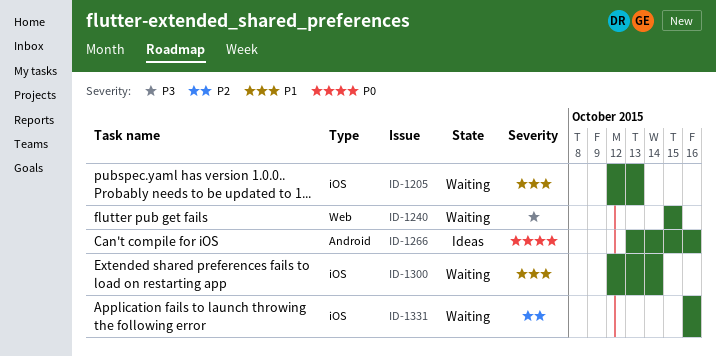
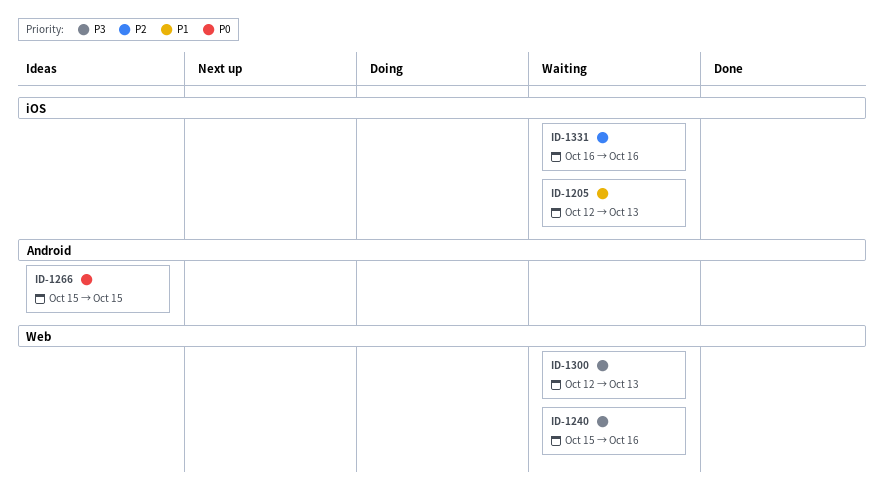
ID-1240, due: Oct 15 -> Oct 16
ID-1266, start: Oct 13 -> Oct 15
ID-1266, due: Oct 16 -> Oct 15
ID-1300, priority: P1 -> P3
ID-1300, label: iOS -> Web
ID-1300, due: Oct 14 -> Oct 13

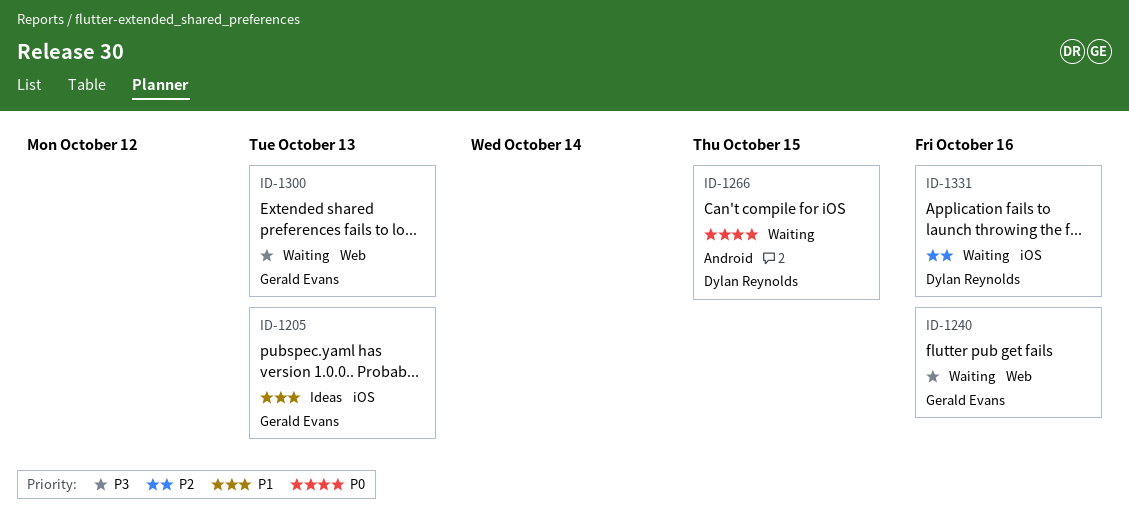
ID-1205, status: Waiting -> Ideas
ID-1266, status: Ideas -> Waiting

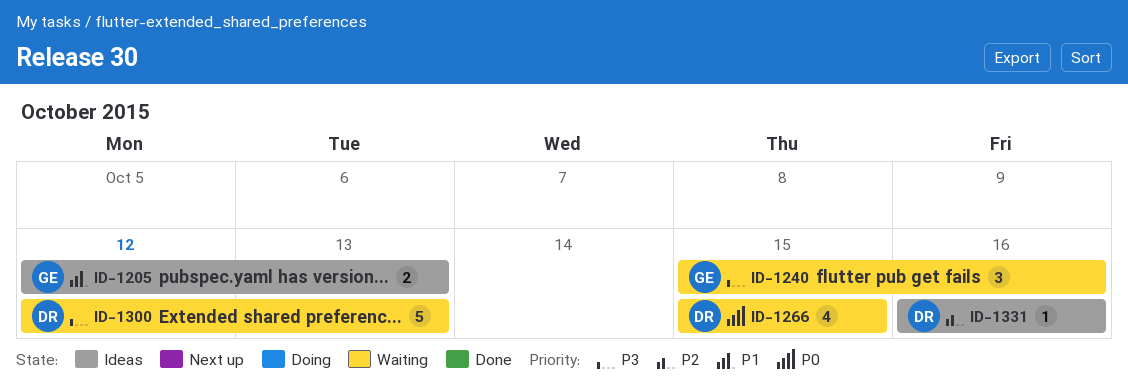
ID-1300, owner: Gerald Evans -> Dylan Reynolds
ID-1331, status: Waiting -> Ideas

